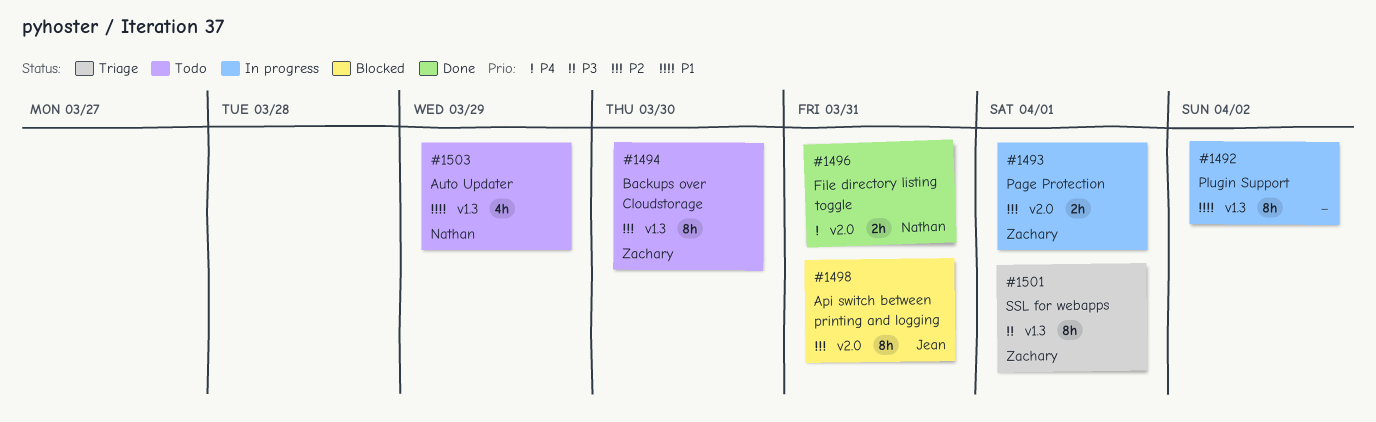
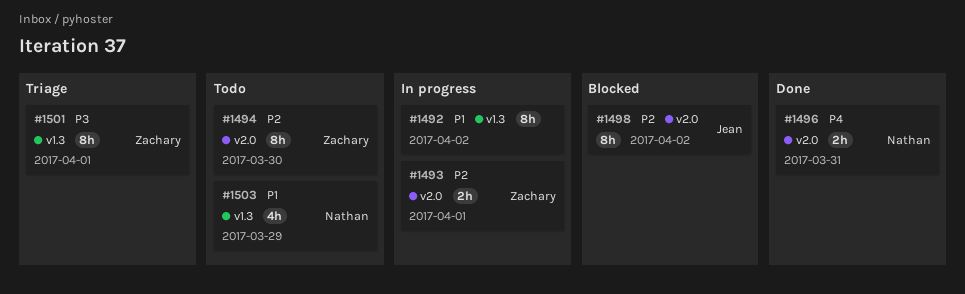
#1494, label: v1.3 -> v2.0
#1498, due: Mar 31 -> Apr 2

